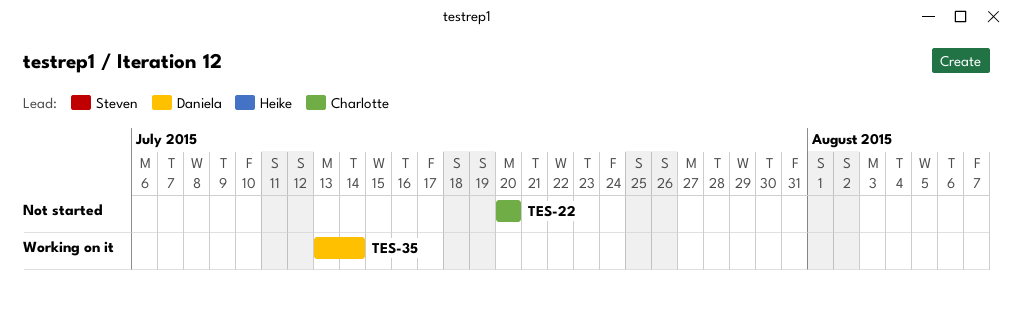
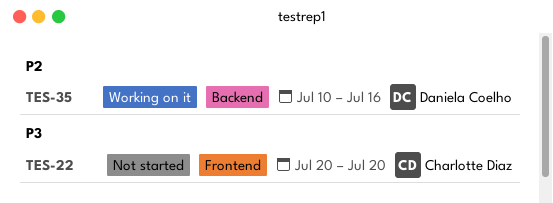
TES-35, start: Jul 13 -> Jul 10
TES-35, due: Jul 14 -> Jul 16

